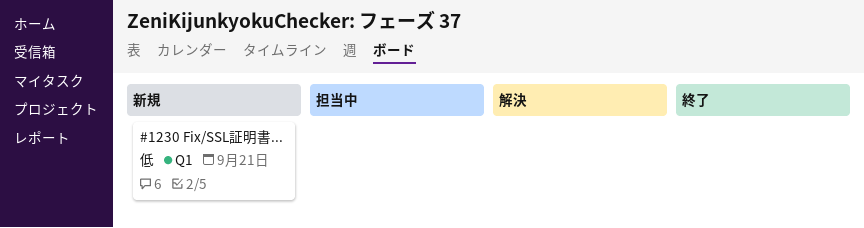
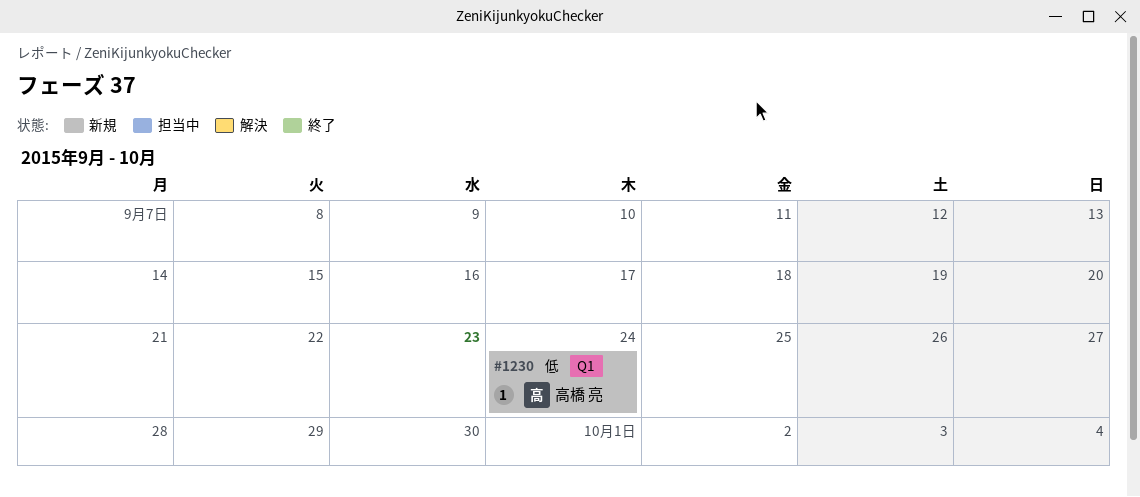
#1230, due: Sep 21 -> Sep 24

